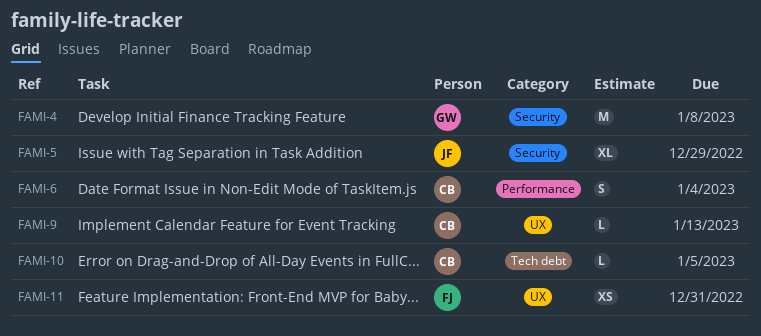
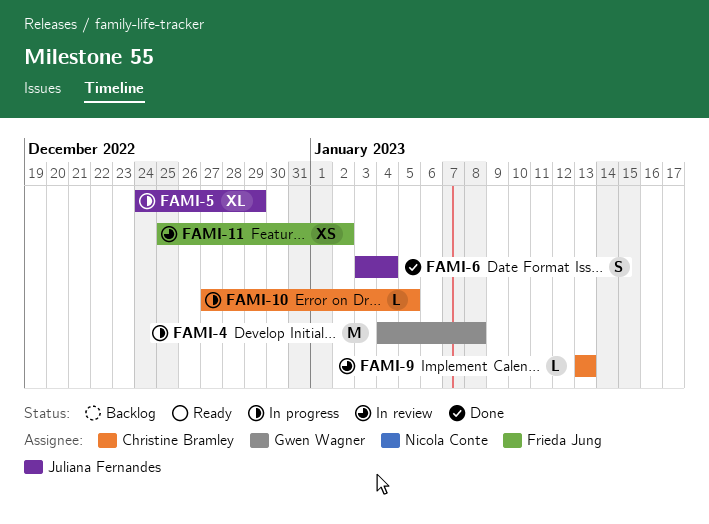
FAMI-6, owner: Christine Bramley -> Juliana Fernandes
FAMI-11, due: Dec 31 -> Jan 2

